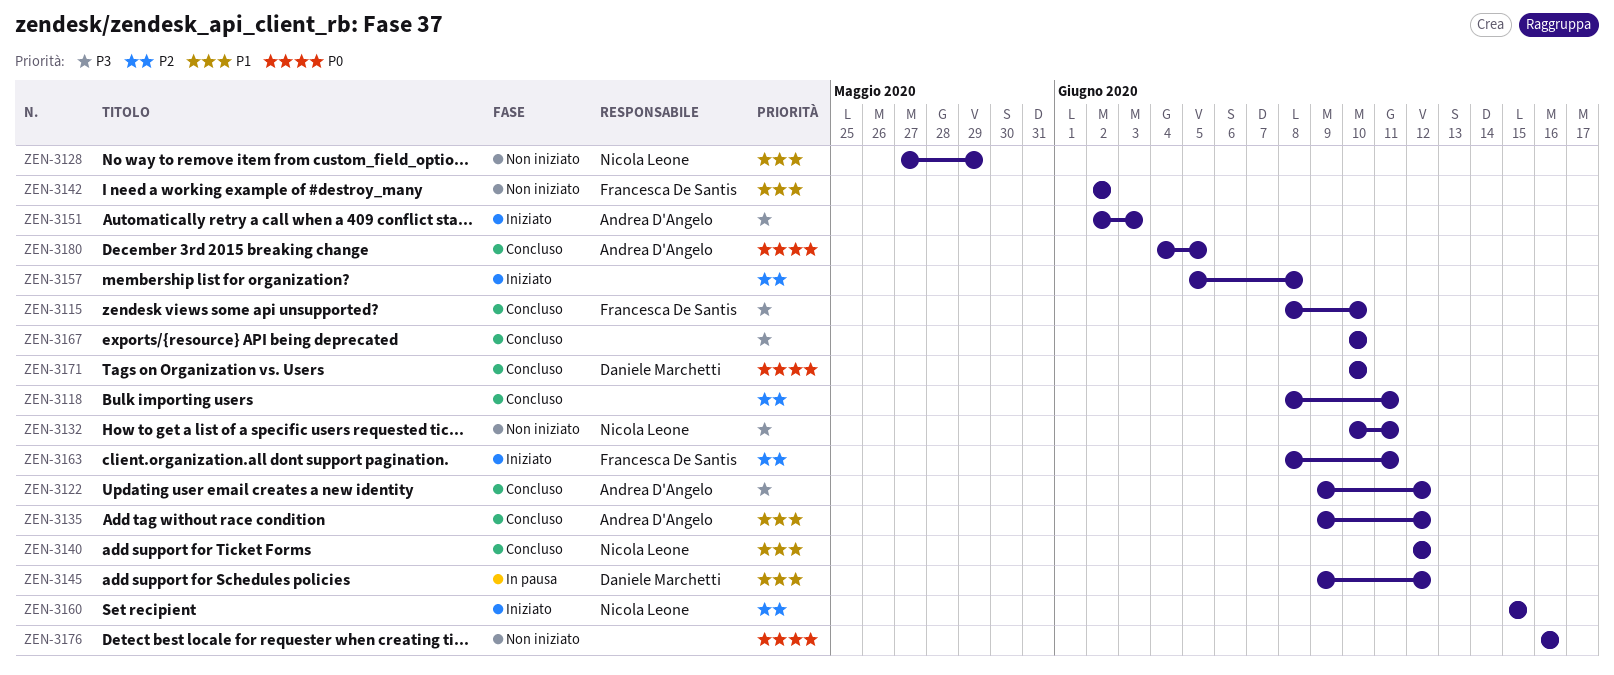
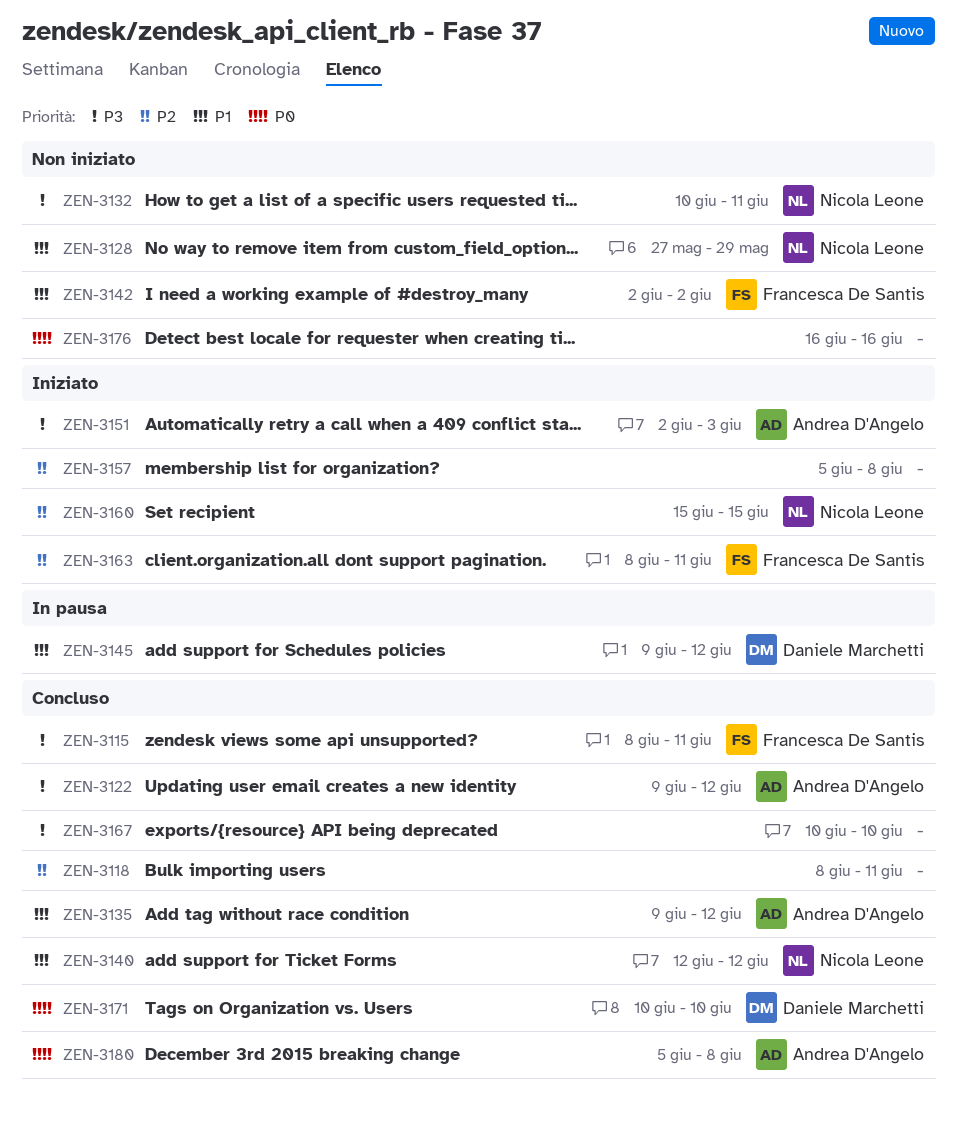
ZEN-3115, due: Jun 10 -> Jun 11
ZEN-3180, start: Jun 4 -> Jun 5
ZEN-3180, due: Jun 5 -> Jun 8

